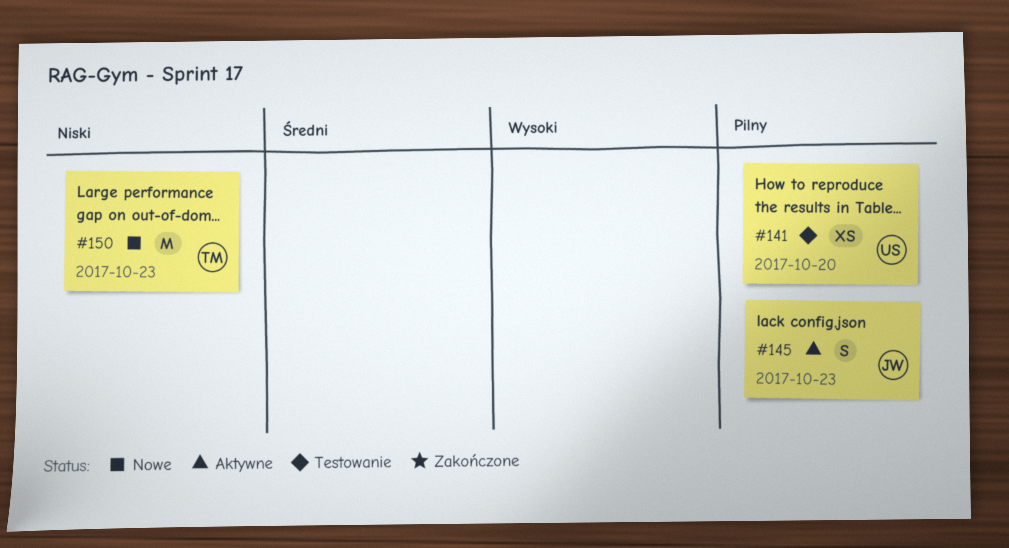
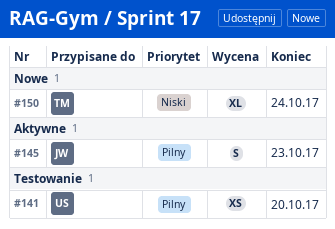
#150, estimate: M -> XL
#150, due: Oct 23 -> Oct 24

